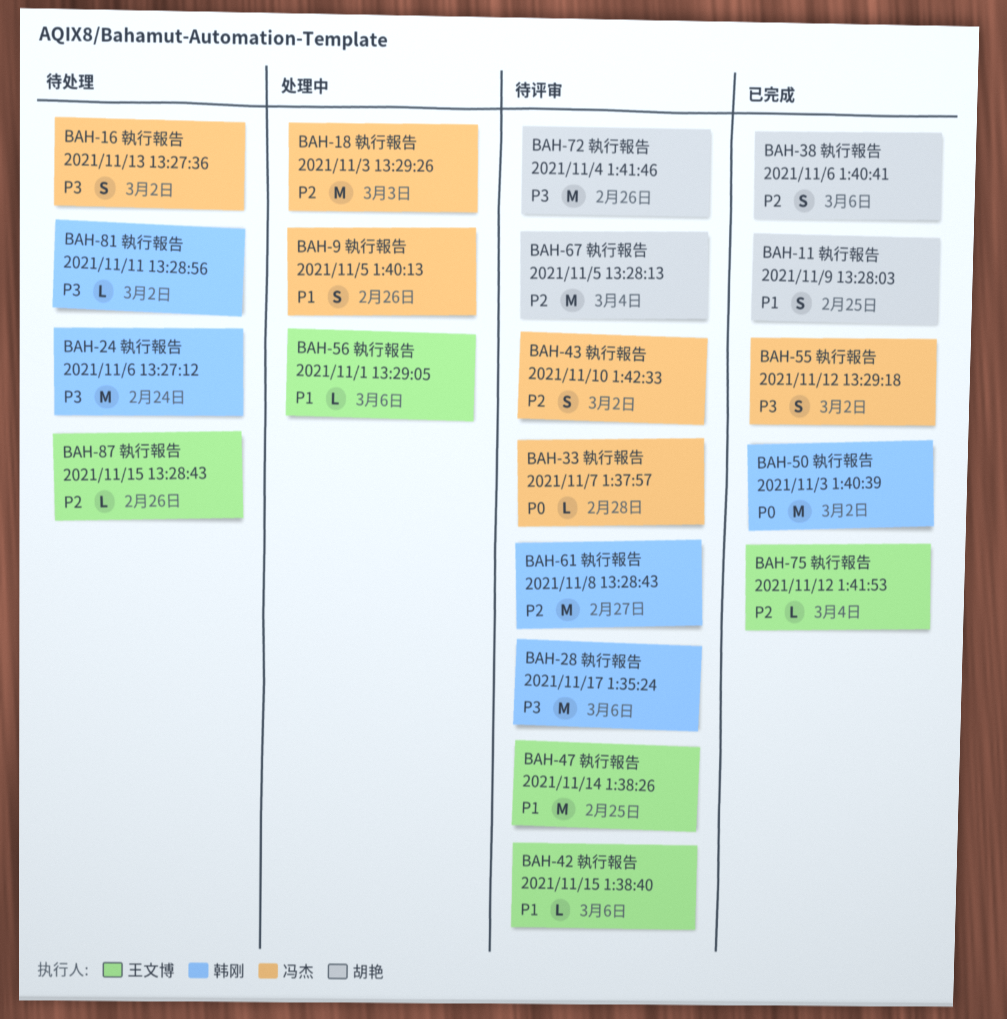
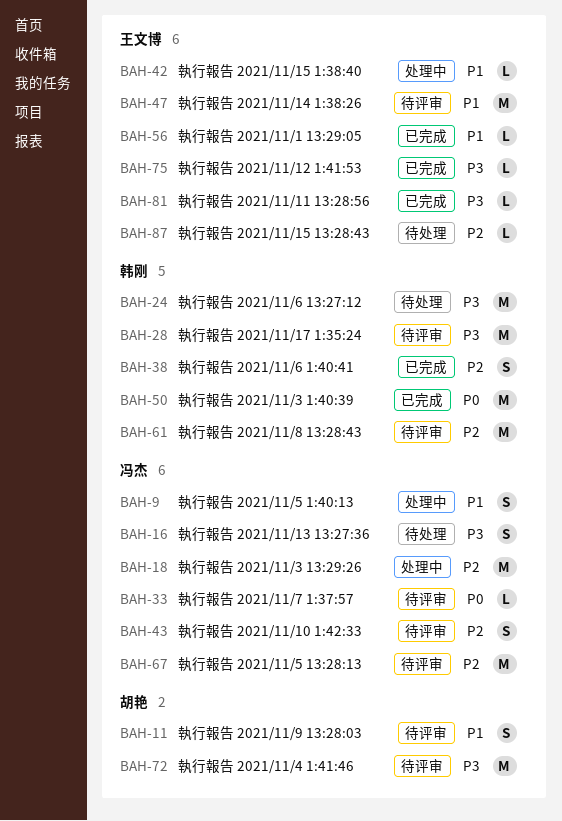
BAH-11, status: 已完成 -> 待评审
BAH-38, owner: 胡艳 -> 韩刚
BAH-42, status: 待评审 -> 处理中
BAH-55: present -> none
BAH-56, status: 处理中 -> 已完成
BAH-67, owner: 胡艳 -> 冯杰
BAH-75, priority: P2 -> P3
BAH-81, status: 待处理 -> 已完成
BAH-81, owner: 韩刚 -> 王文博

